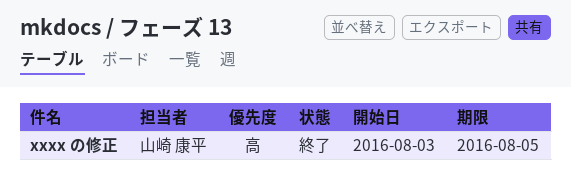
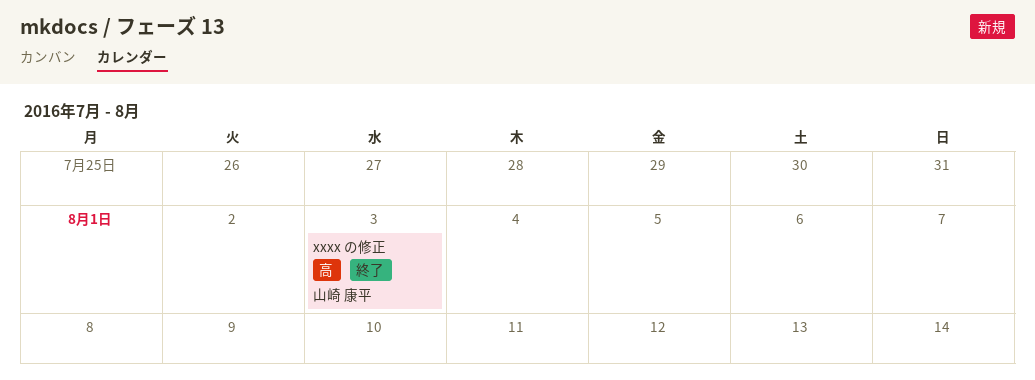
xxxx の修正, due: Aug 5 -> Aug 3

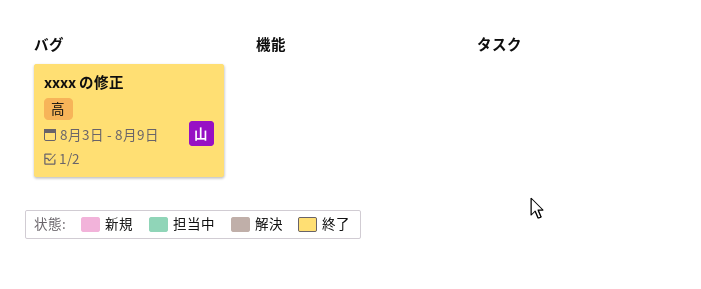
xxxx の修正, due: Aug 3 -> Aug 9

